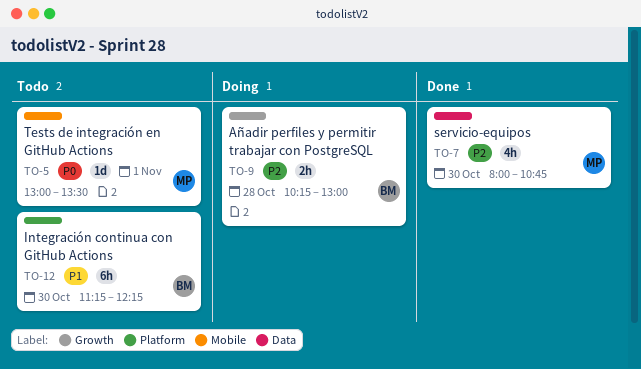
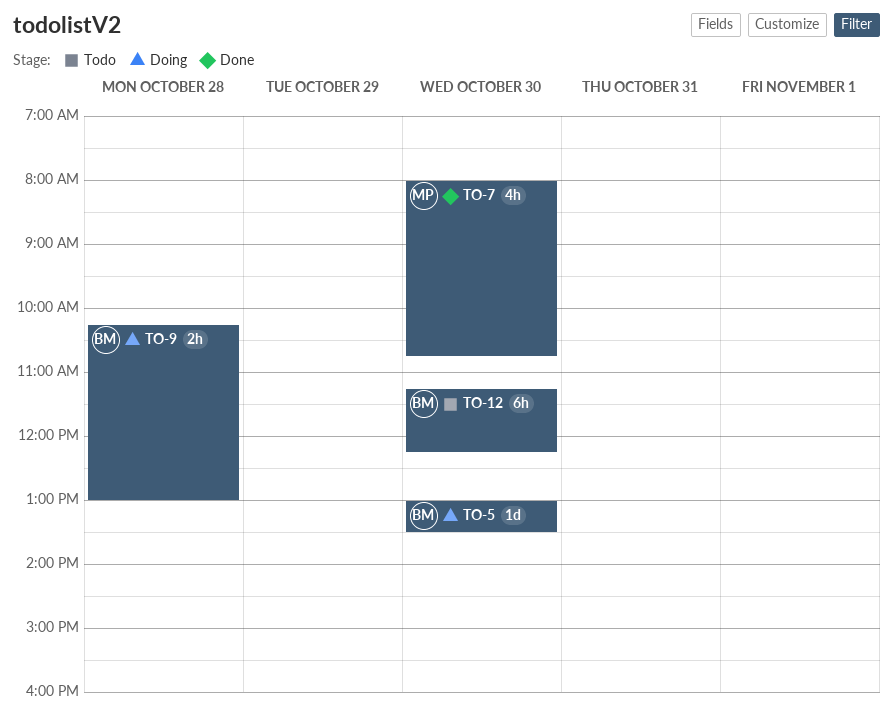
TO-5, status: Todo -> Doing
TO-5, owner: MP -> BM
TO-5, day: Nov 1 -> Oct 30

